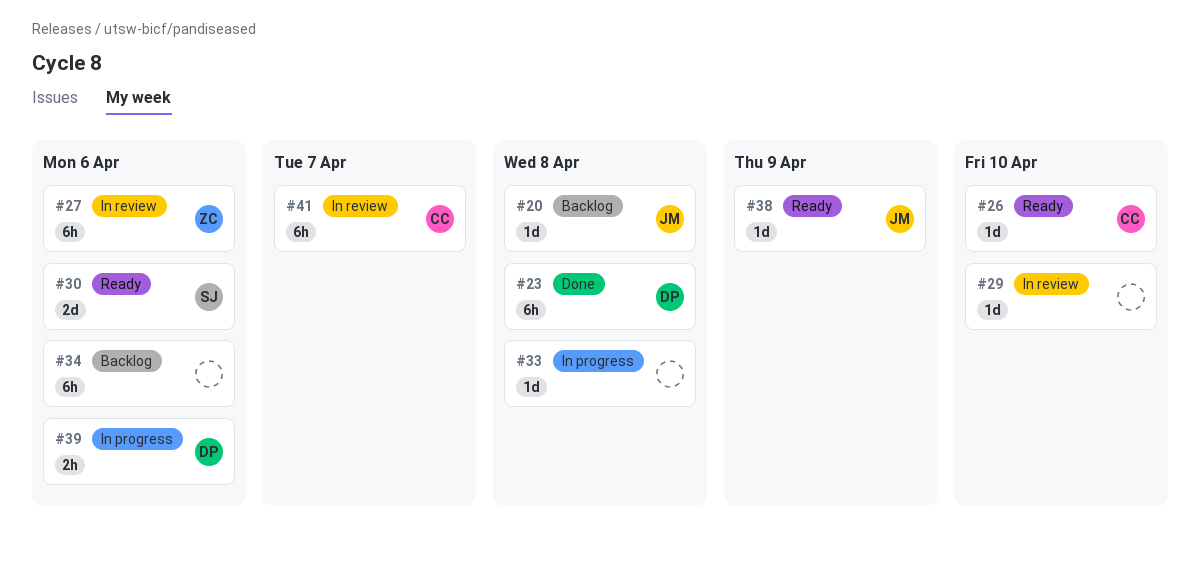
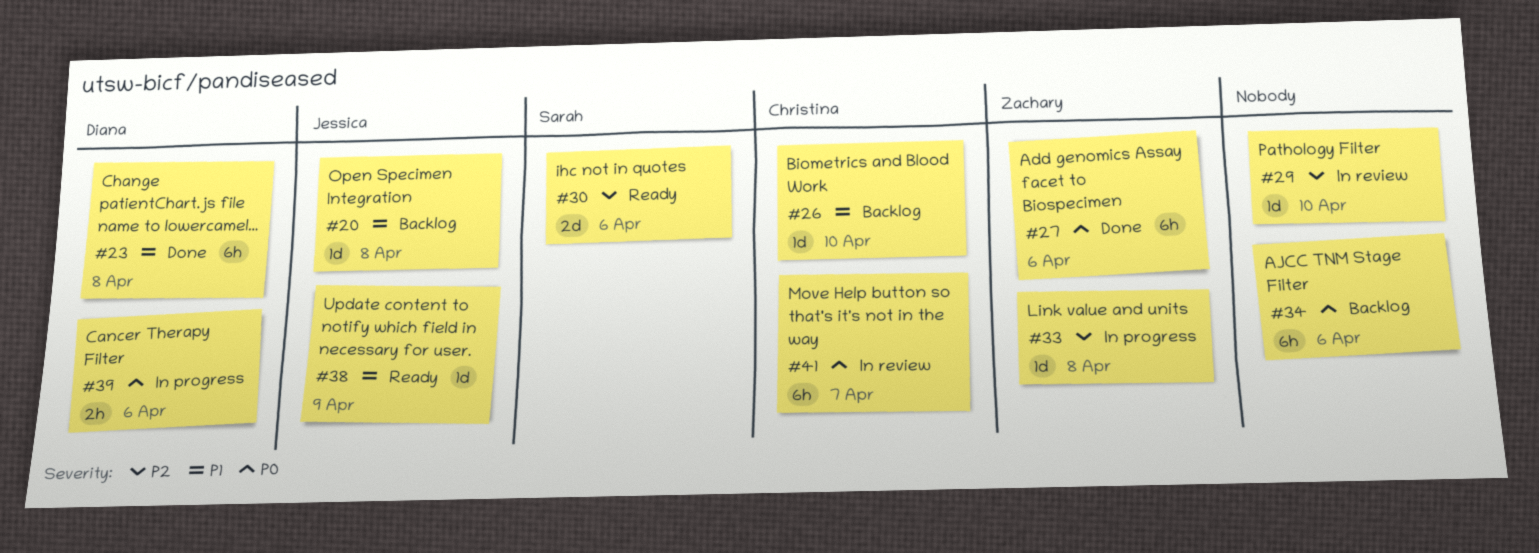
#26, status: Ready -> Backlog
#27, status: In review -> Done
#33, owner: none -> Zachary

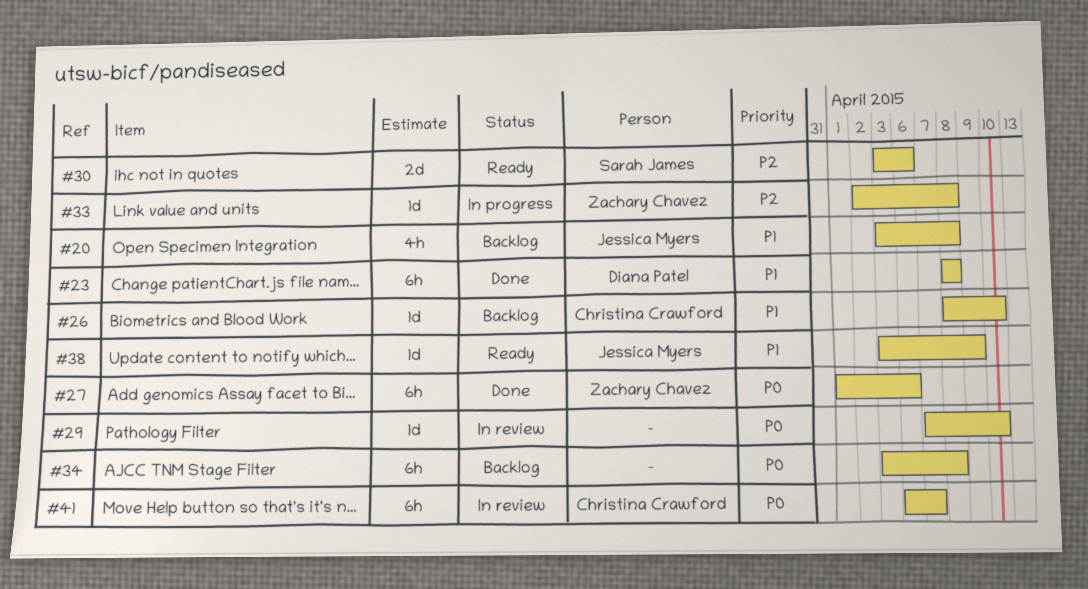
#20, estimate: 1d -> 4h
#29, priority: P2 -> P0
#34, due: Apr 6 -> Apr 8
#39: present -> none

